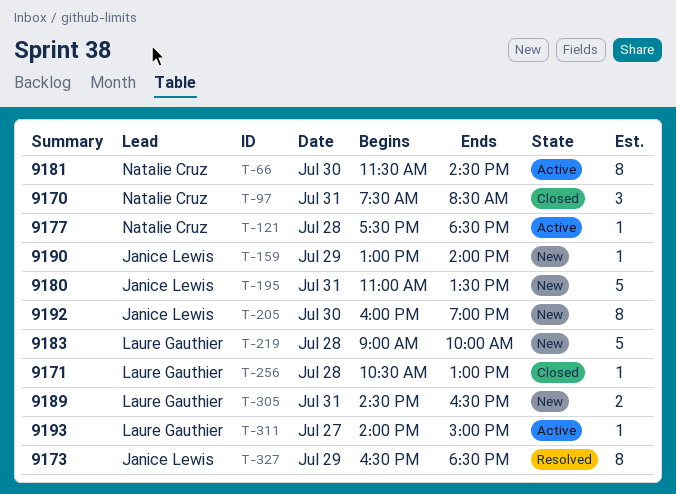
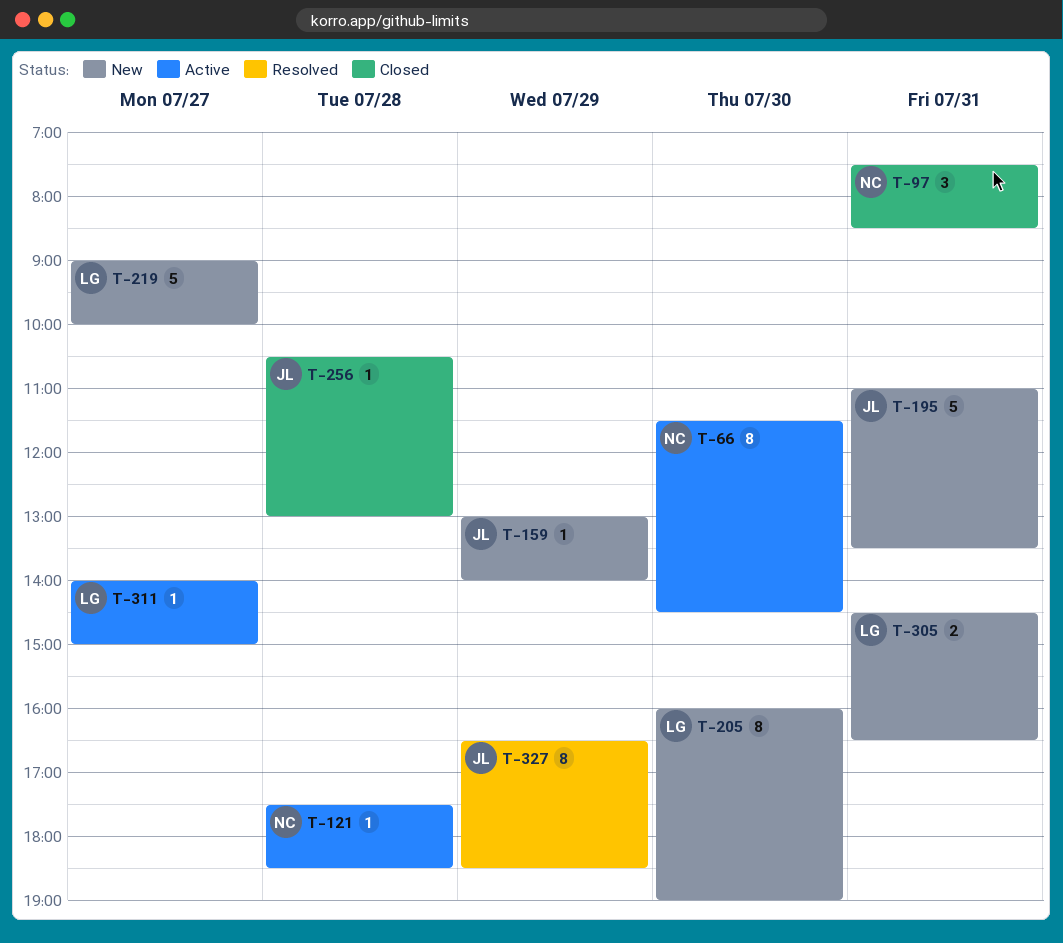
T-205, owner: Janice Lewis -> Laure Gauthier
T-219, day: Jul 28 -> Jul 27
T-256, owner: Laure Gauthier -> Janice Lewis

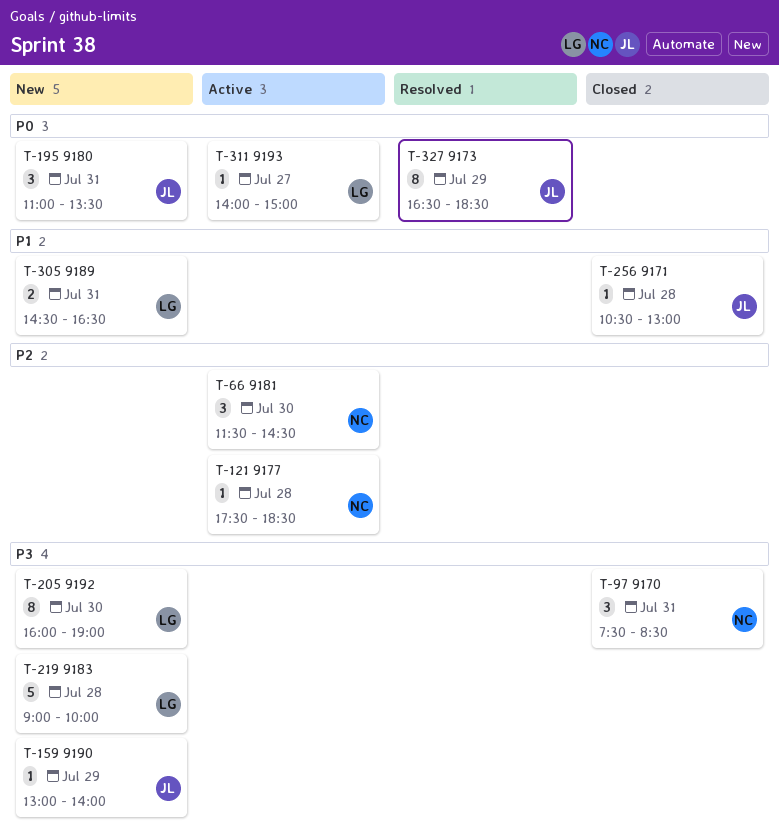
T-66, estimate: 8 -> 3
T-195, estimate: 5 -> 3
T-219, day: Jul 27 -> Jul 28

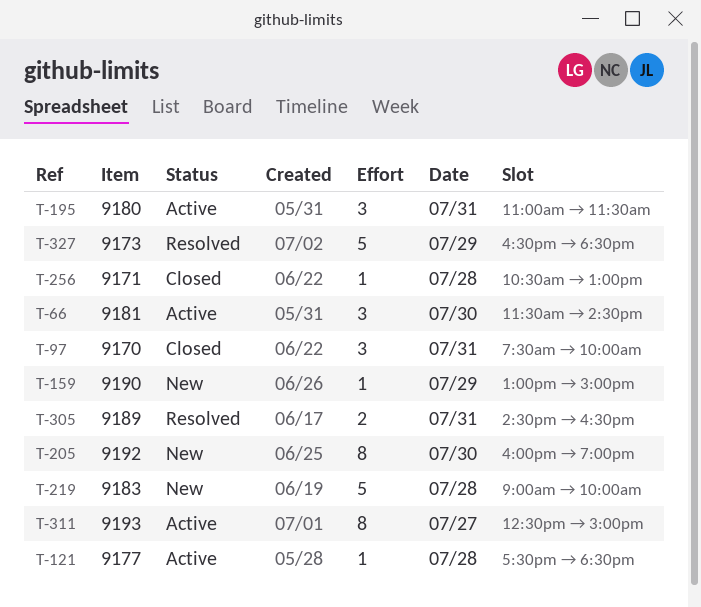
T-97, ends: 08:30 -> 10:00
T-159, ends: 14:00 -> 15:00
T-195, status: New -> Active
T-195, ends: 13:30 -> 11:30
T-305, status: New -> Resolved
T-311, estimate: 1 -> 8
T-311, begins: 14:00 -> 12:30
T-327, estimate: 8 -> 5

